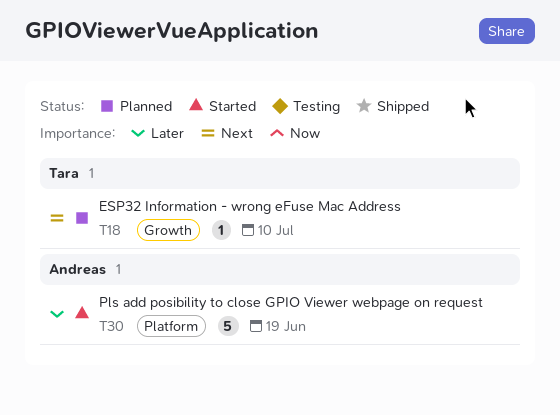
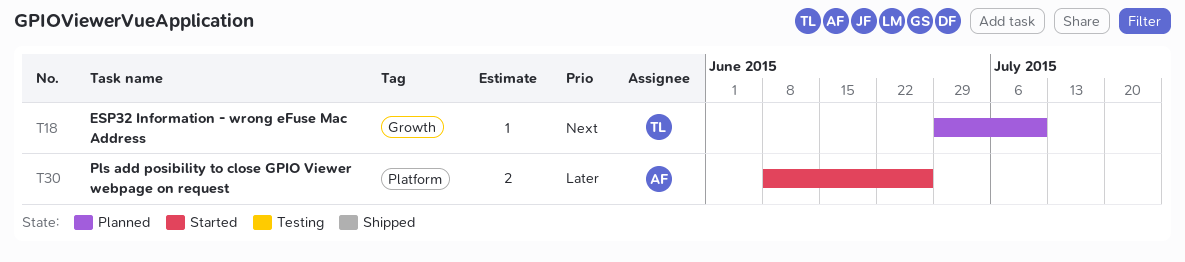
T30, estimate: 5 -> 2
T30, due: Jun 19 -> Jun 26

